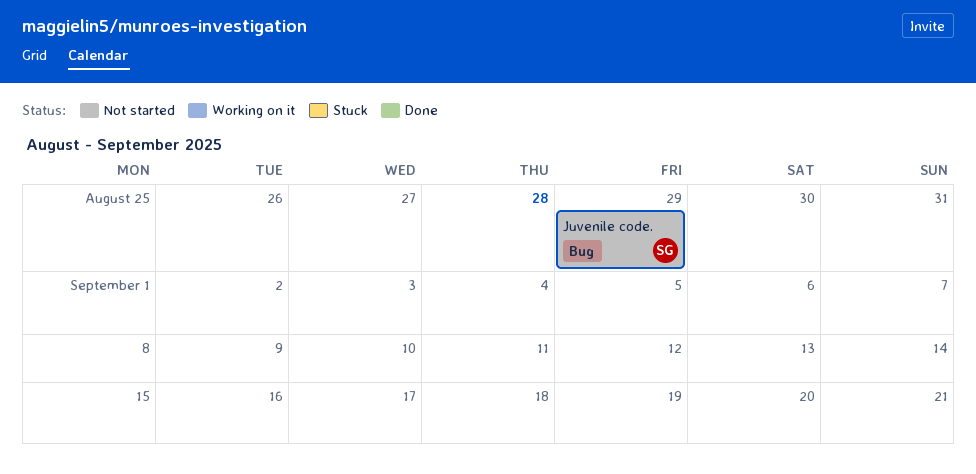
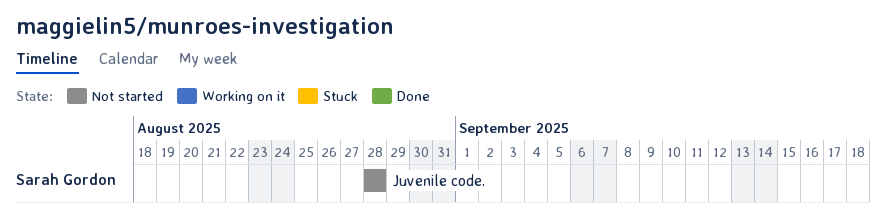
Juvenile code., due: Aug 29 -> Aug 28

